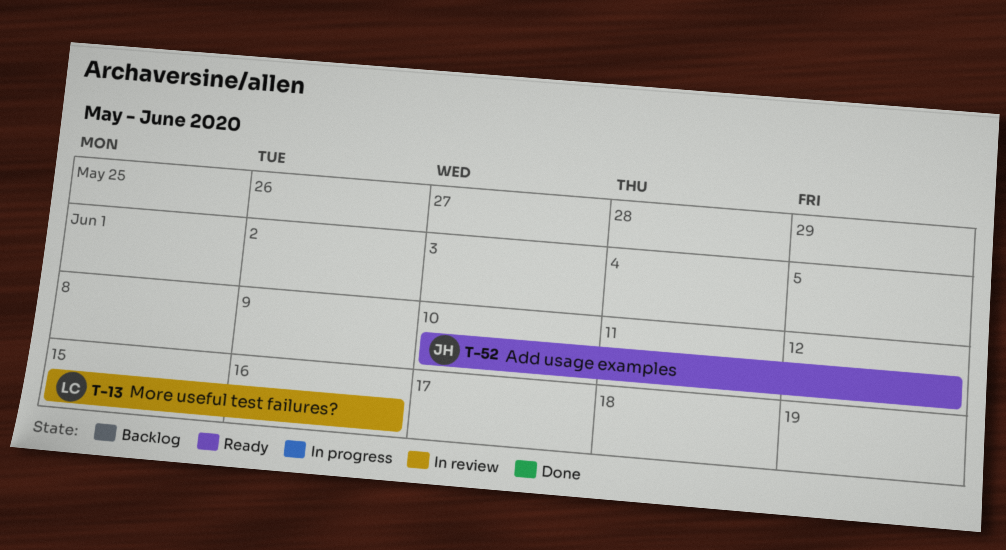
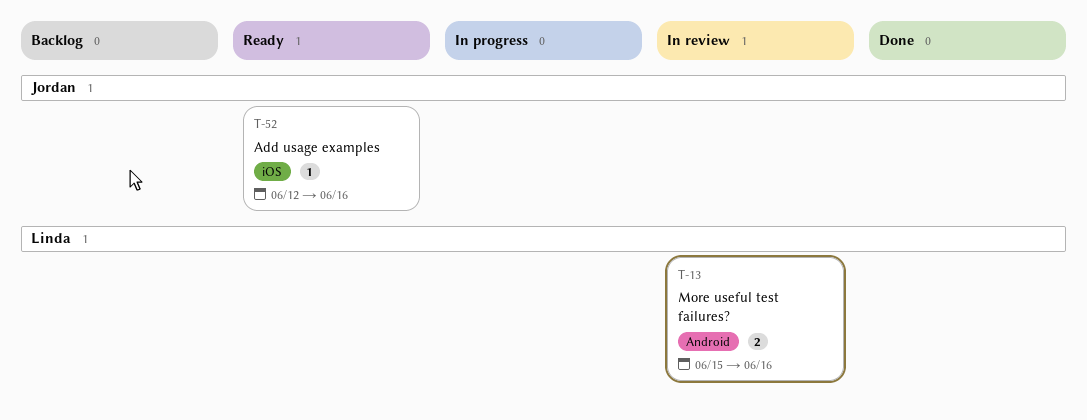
T-52, start: Jun 10 -> Jun 12
T-52, due: Jun 12 -> Jun 16

